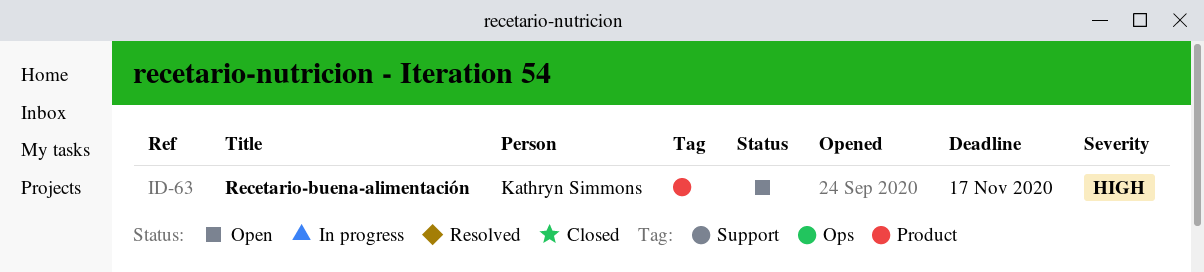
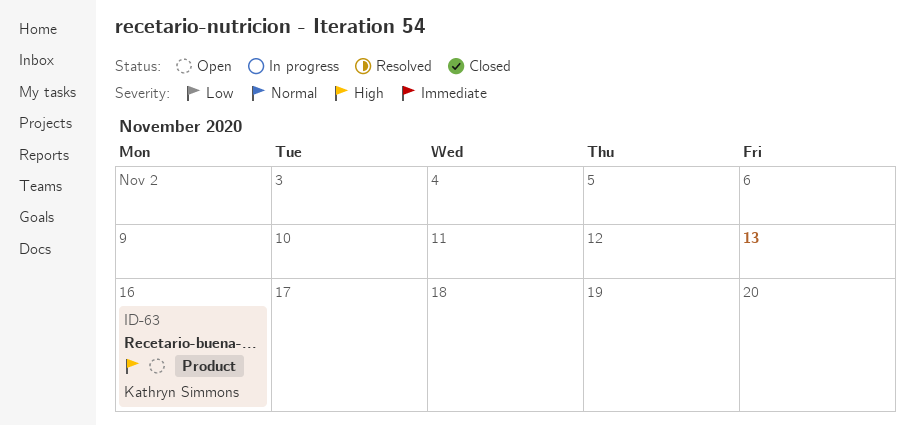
ID-63, due: Nov 17 -> Nov 16

